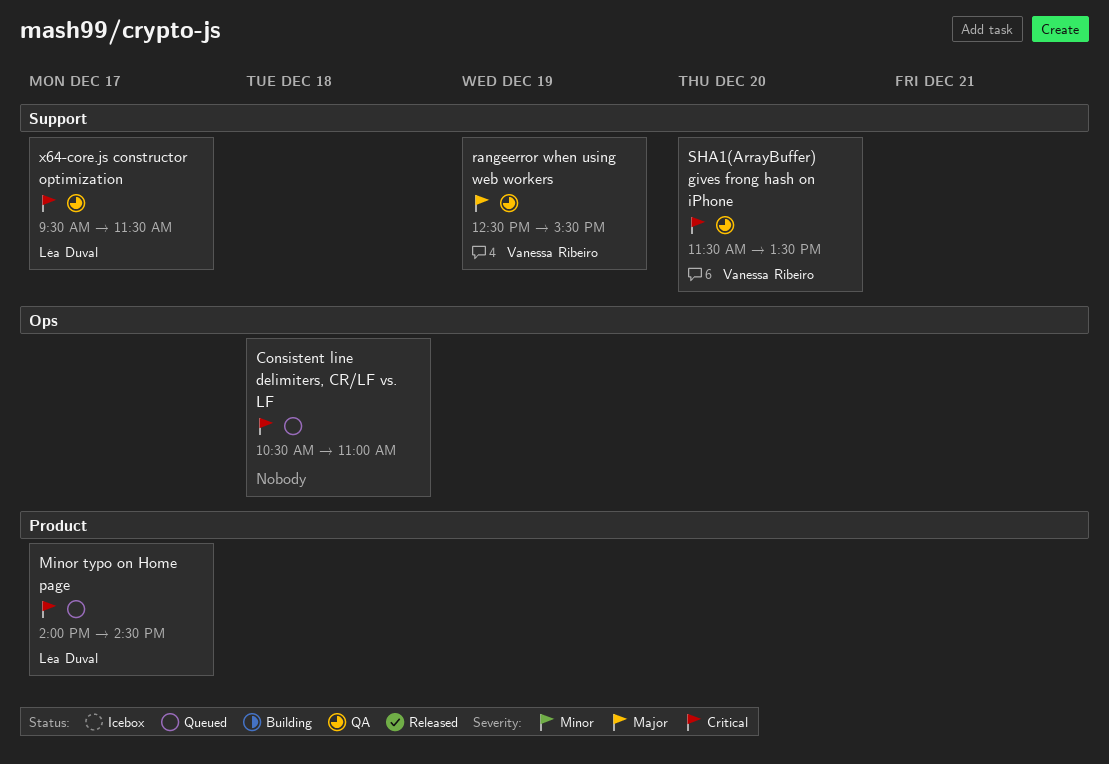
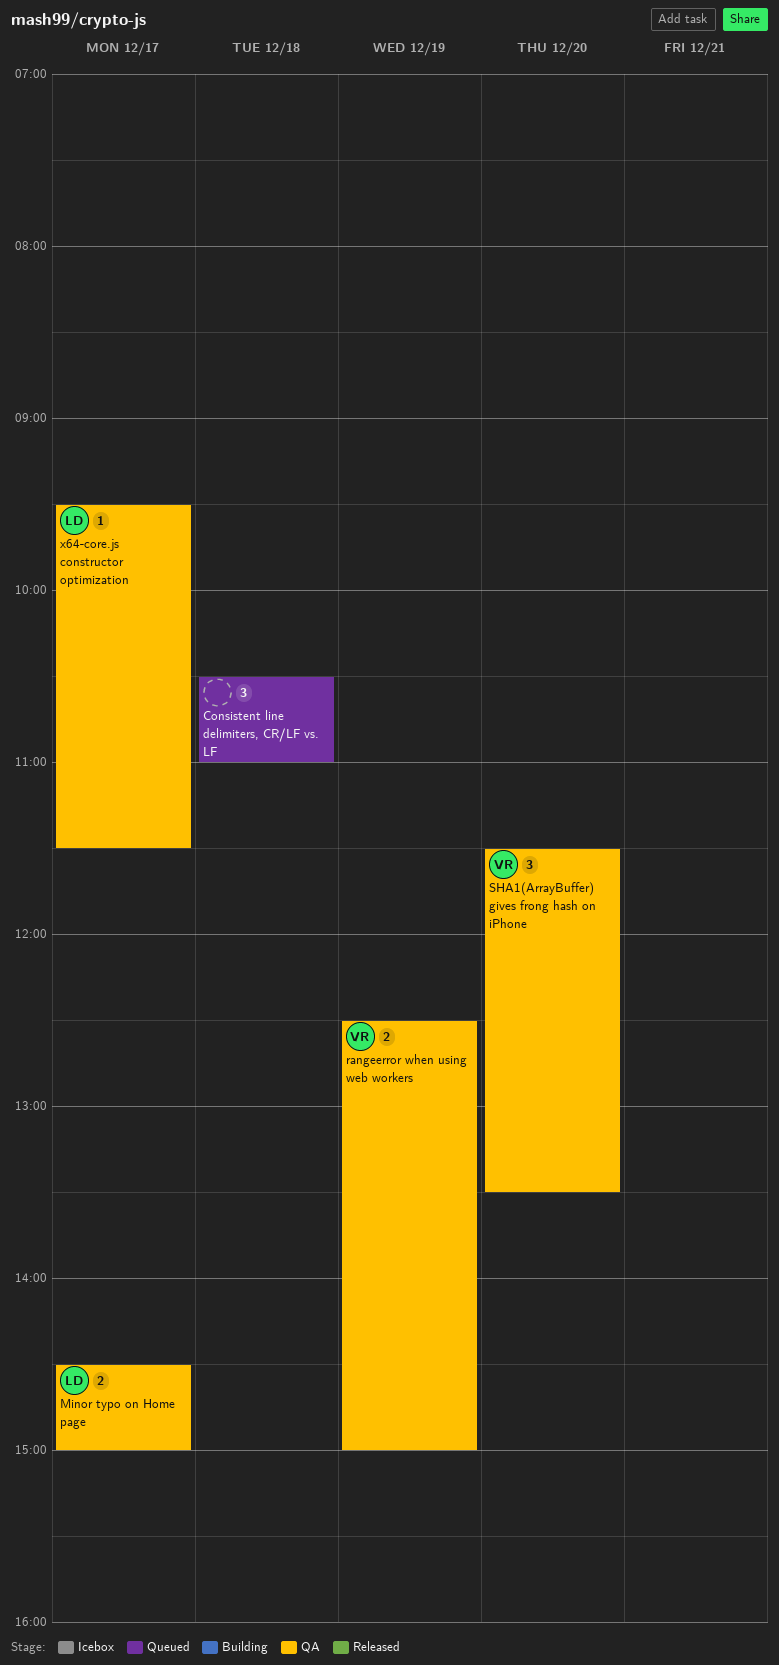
Minor typo on Home page, status: Queued -> QA
Minor typo on Home page, begins: 14:00 -> 14:30
Minor typo on Home page, ends: 14:30 -> 15:00
rangeerror when using web workers, ends: 15:30 -> 15:00

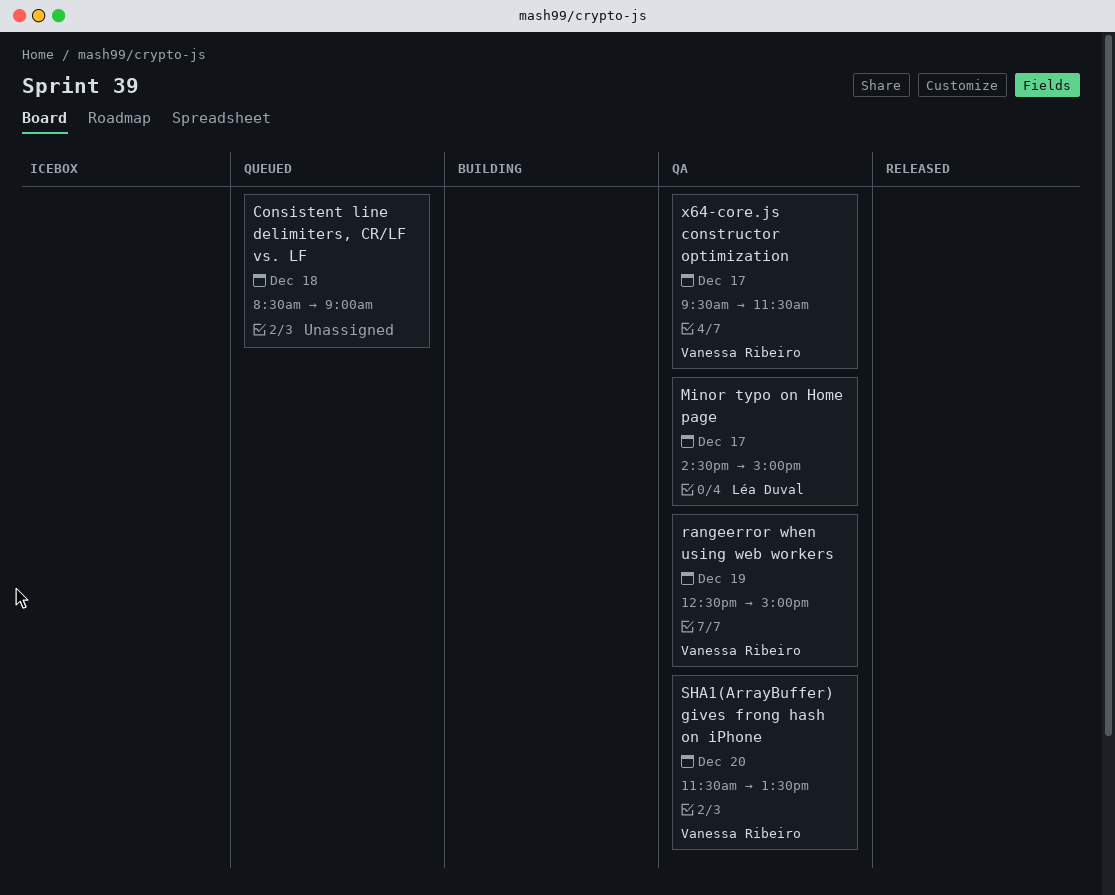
Consistent line delimiters, CR/LF vs. LF, begins: 10:30 -> 08:30
Consistent line delimiters, CR/LF vs. LF, ends: 11:00 -> 09:00
x64-core.js constructor optimization, owner: Léa Duval -> Vanessa Ribeiro

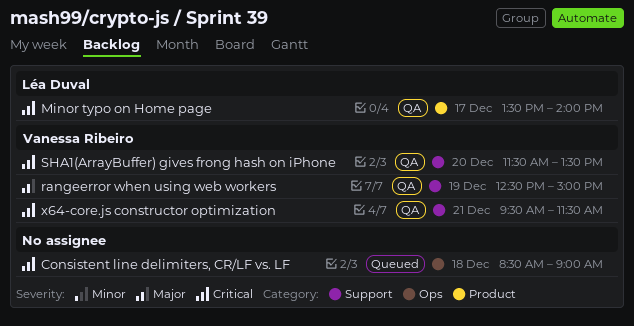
Minor typo on Home page, begins: 14:30 -> 13:30
Minor typo on Home page, ends: 15:00 -> 14:00
x64-core.js constructor optimization, day: Dec 17 -> Dec 21

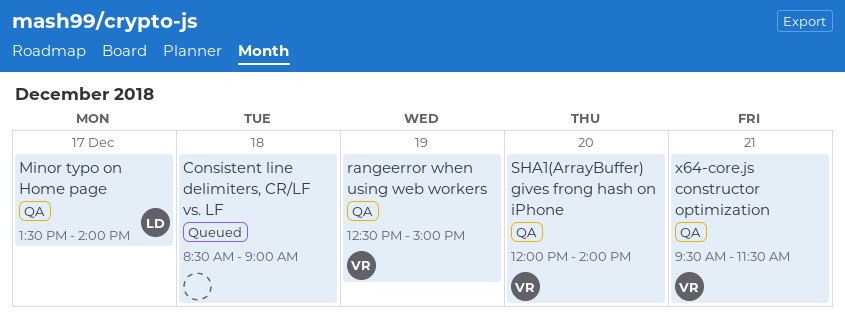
SHA1(ArrayBuffer) gives frong hash on iPhone, begins: 11:30 -> 12:00
SHA1(ArrayBuffer) gives frong hash on iPhone, ends: 13:30 -> 14:00

